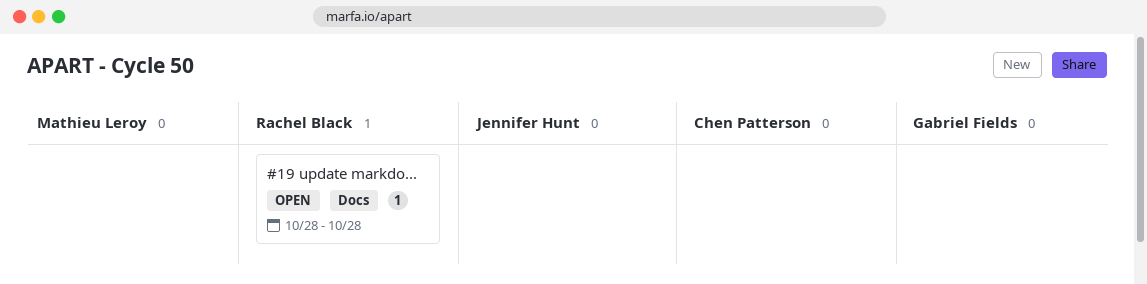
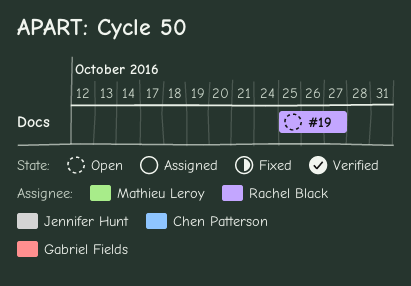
#19, start: Oct 28 -> Oct 25
#19, due: Oct 28 -> Oct 27

